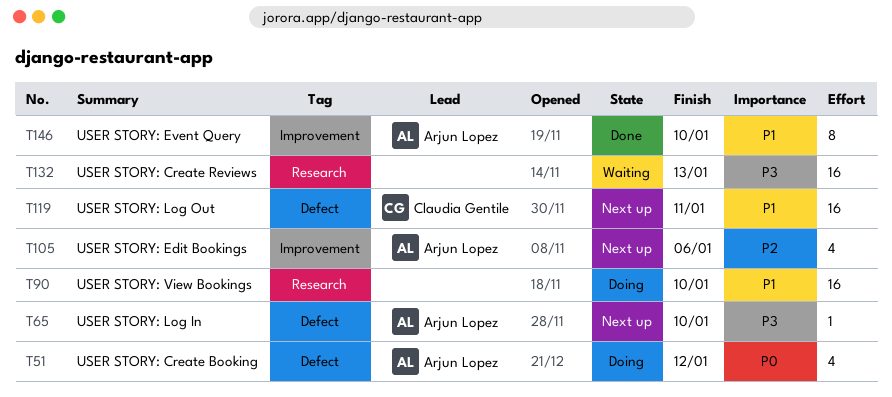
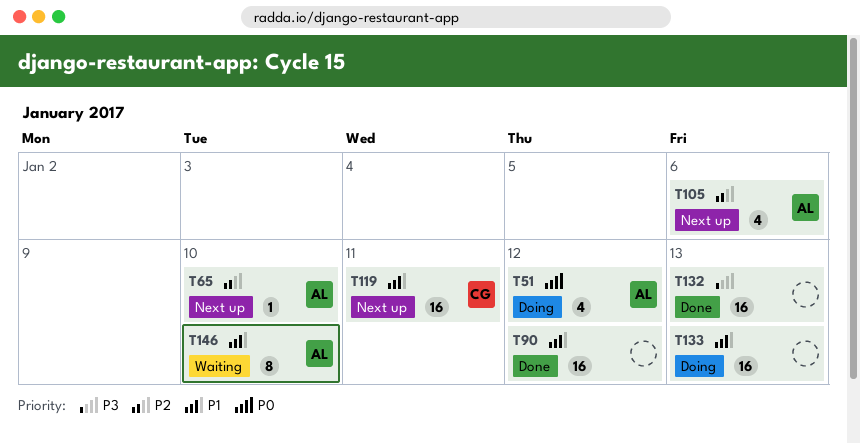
T65, priority: P3 -> P2
T90, status: Doing -> Done
T90, due: Jan 10 -> Jan 12
T132, status: Waiting -> Done
T133: none -> present
T146, status: Done -> Waiting

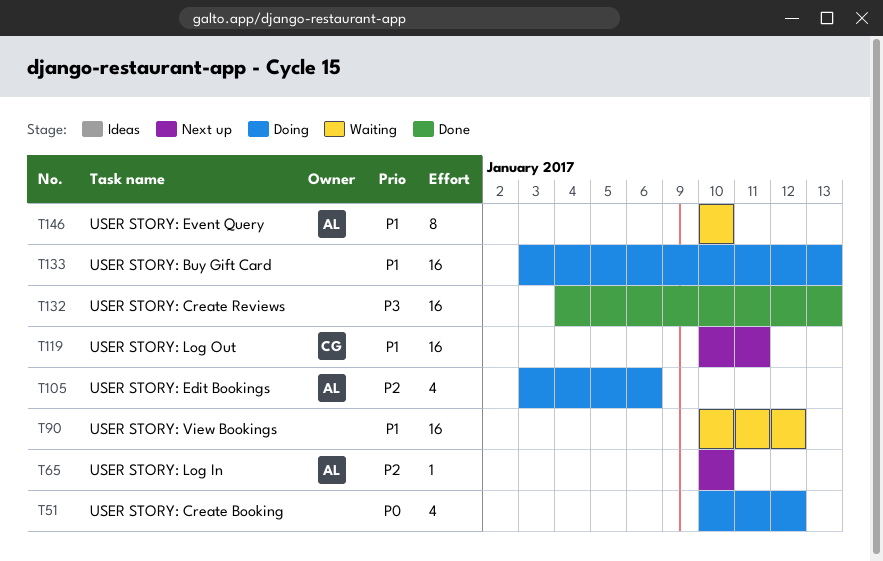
T51, owner: AL -> none
T90, status: Done -> Waiting
T105, status: Next up -> Doing

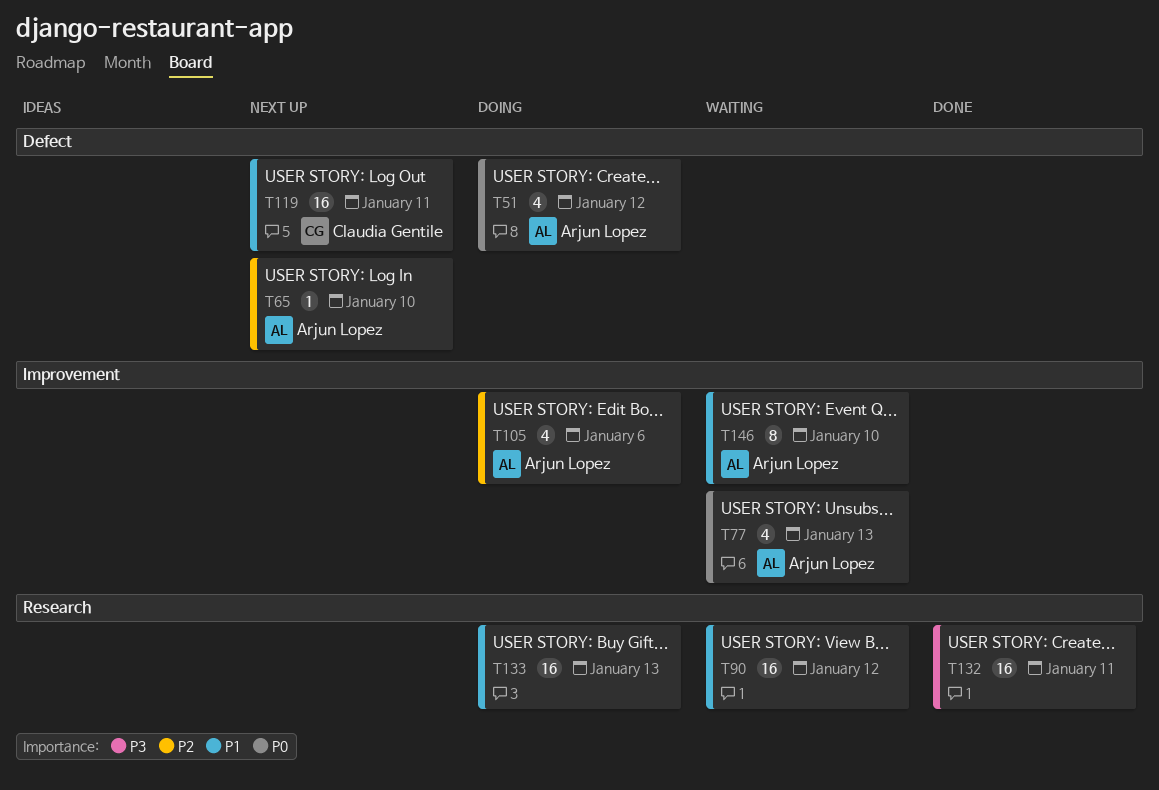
T51, owner: none -> Arjun Lopez
T77: none -> present
T132, due: Jan 13 -> Jan 11

